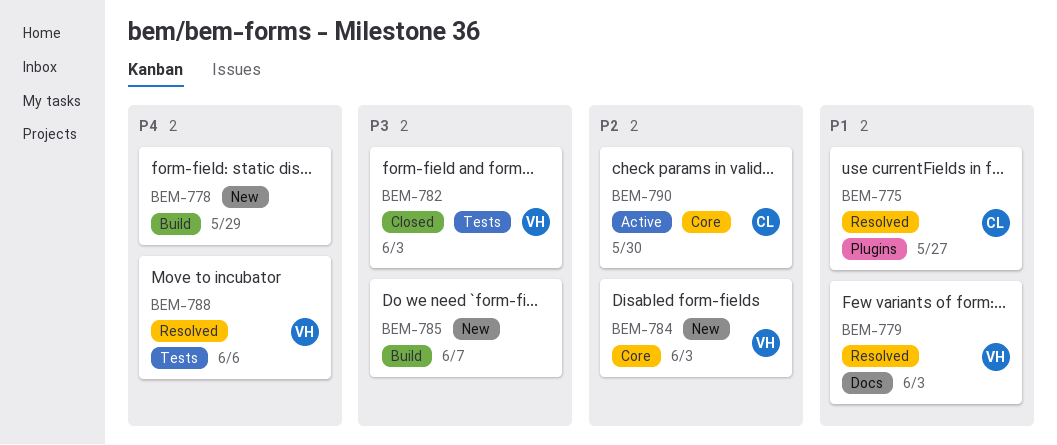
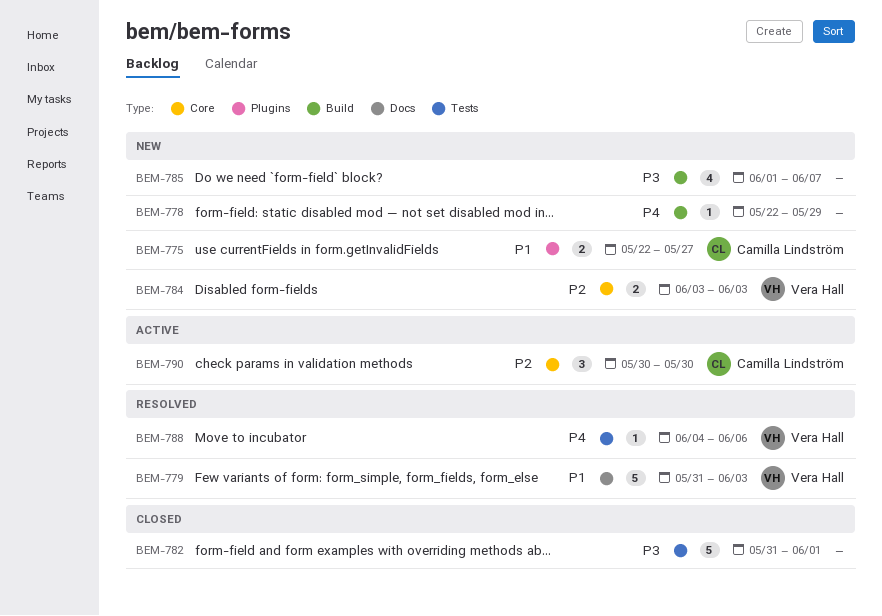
BEM-775, status: Resolved -> New
BEM-782, owner: Vera Hall -> none
BEM-782, due: Jun 3 -> Jun 1

